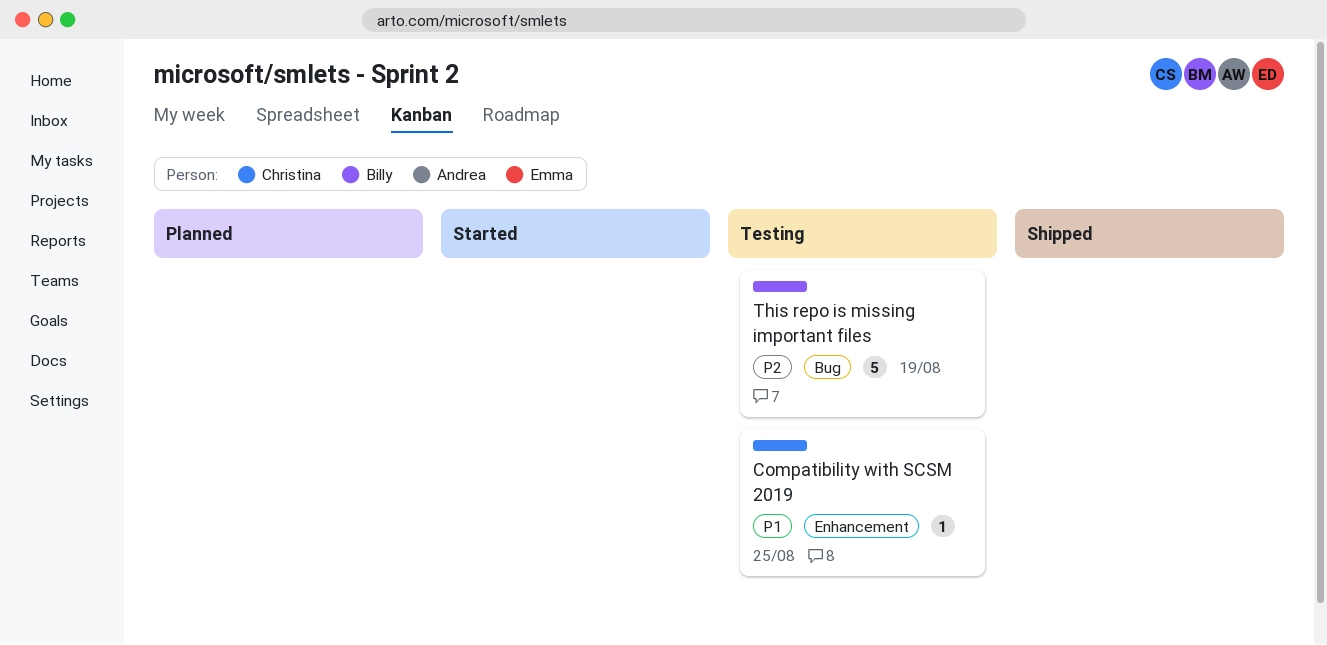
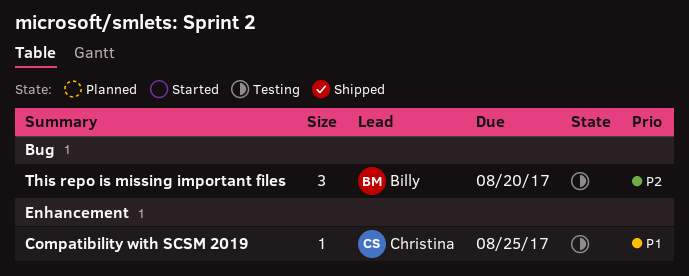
This repo is missing important files, estimate: 5 -> 3
This repo is missing important files, due: Aug 19 -> Aug 20

